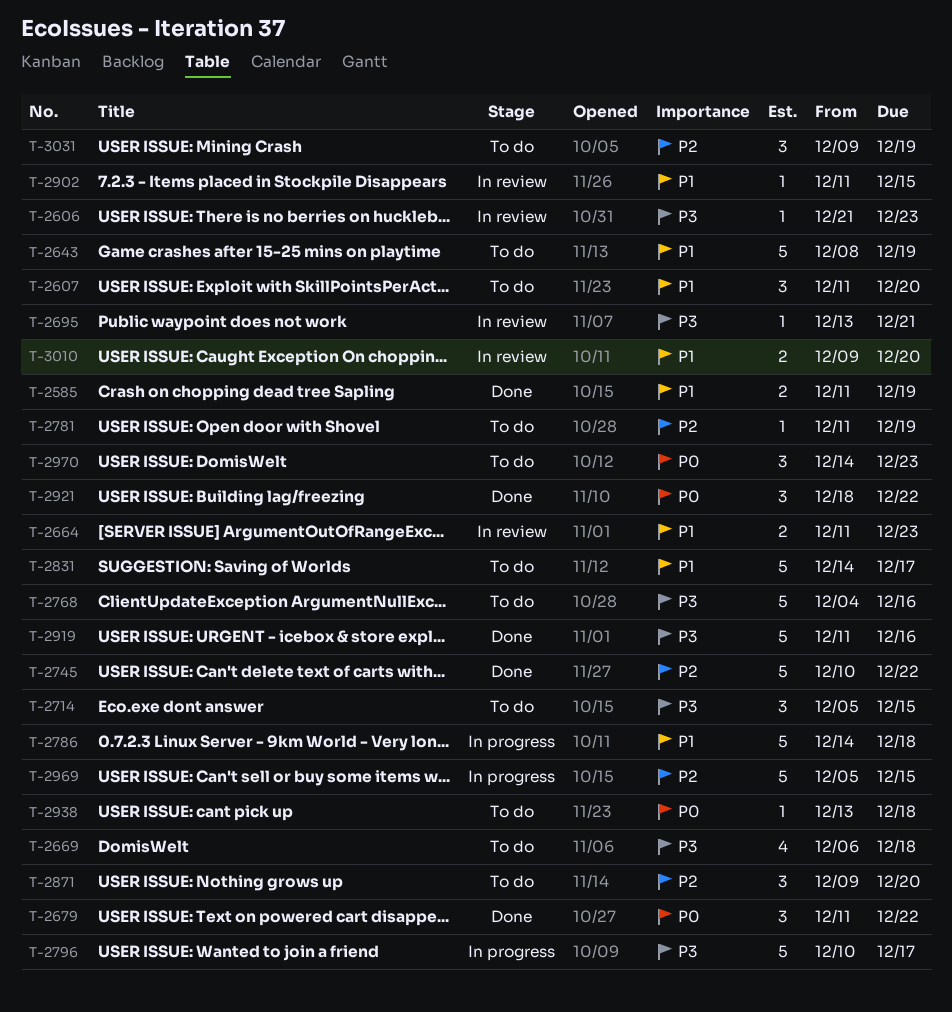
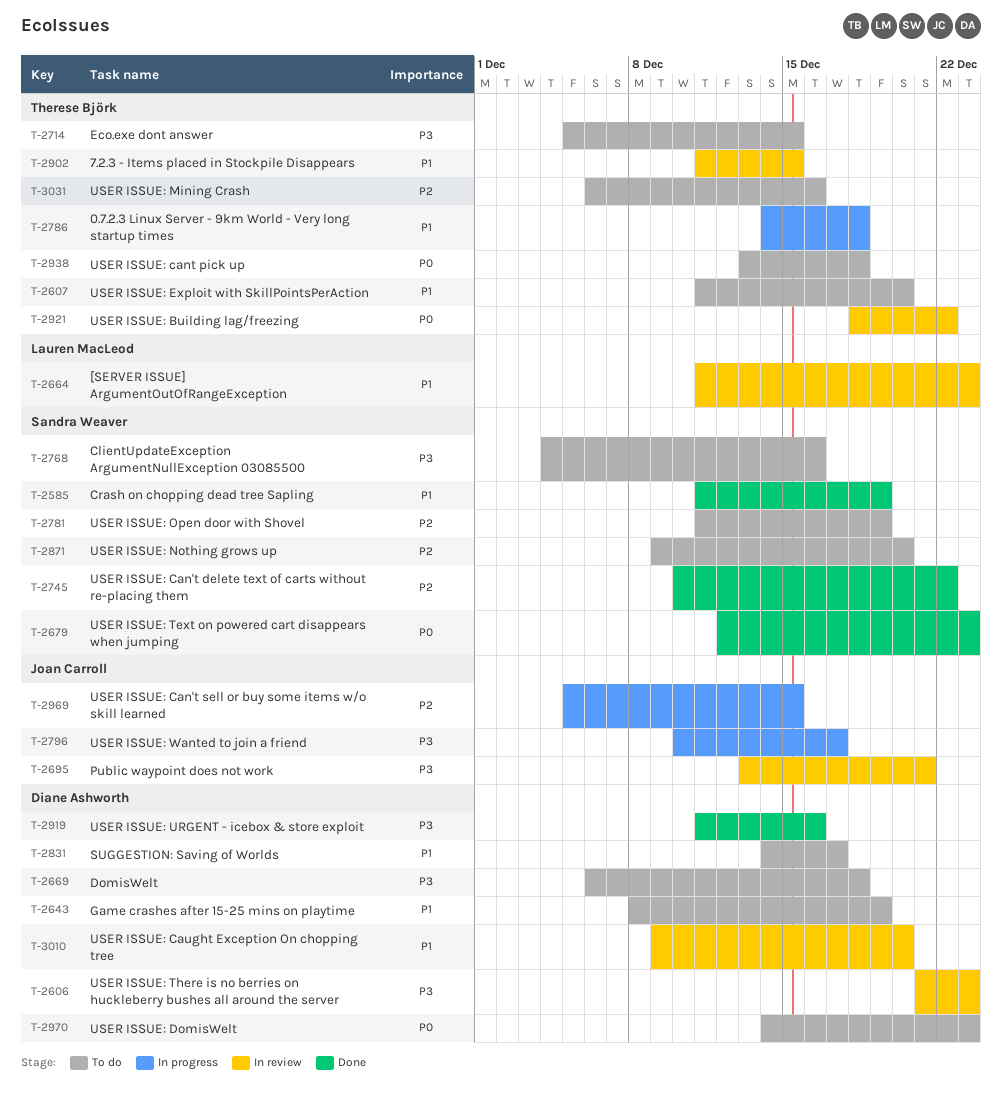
T-2679, start: Dec 11 -> Dec 12
T-2679, due: Dec 22 -> Dec 23
T-2921, status: Done -> In review
T-3031, start: Dec 9 -> Dec 6
T-3031, due: Dec 19 -> Dec 16

